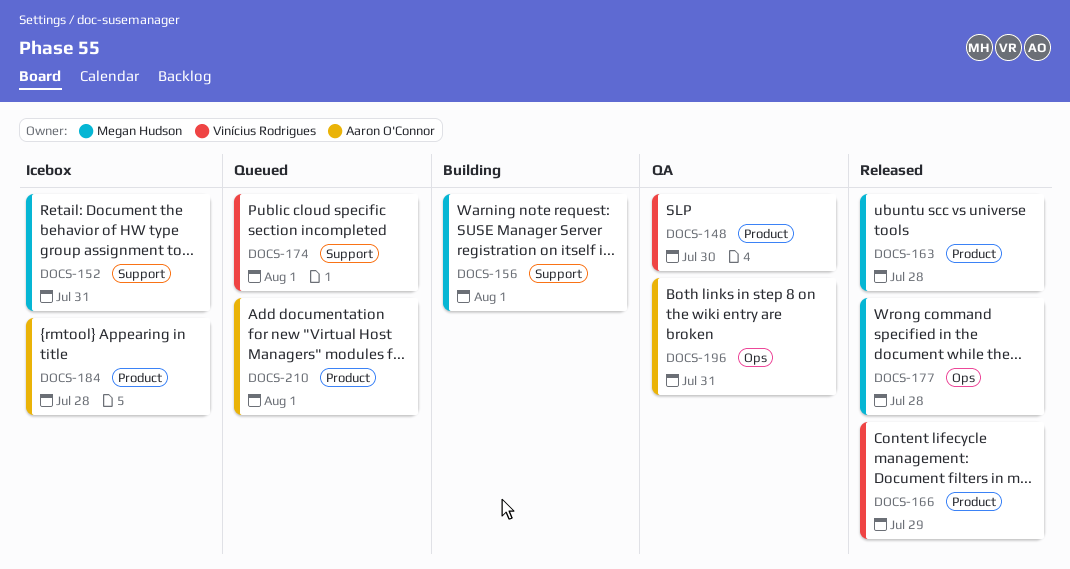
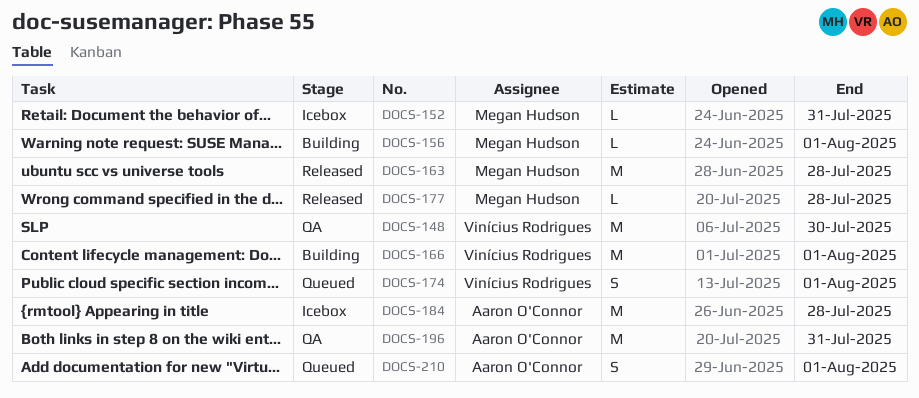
DOCS-166, status: Released -> Building
DOCS-166, due: Jul 29 -> Aug 1

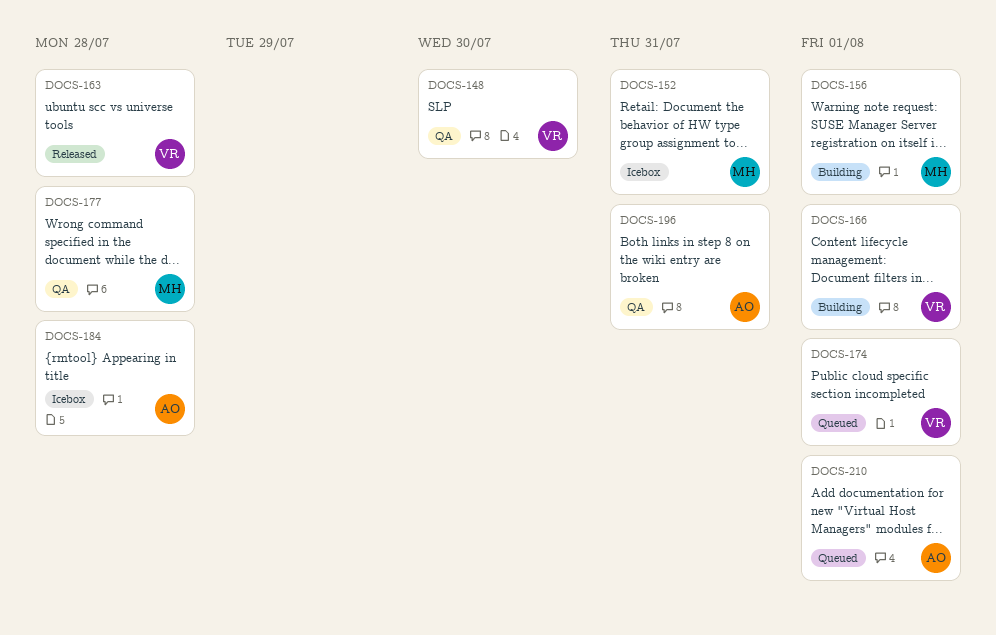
DOCS-163, owner: Megan Hudson -> Vinícius Rodrigues
DOCS-177, status: Released -> QA

